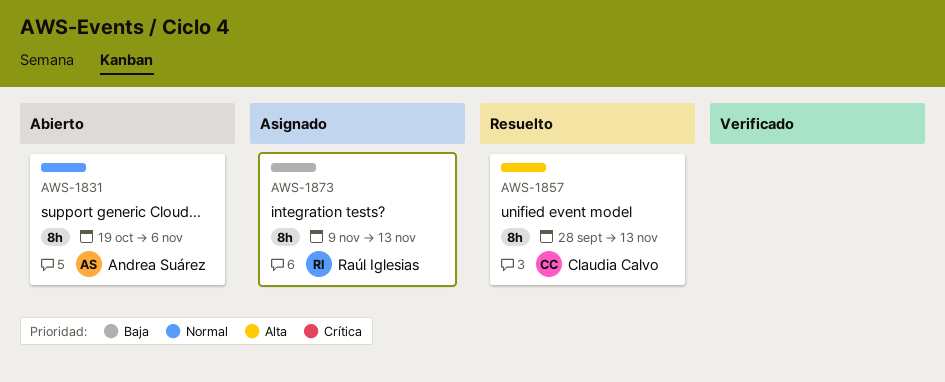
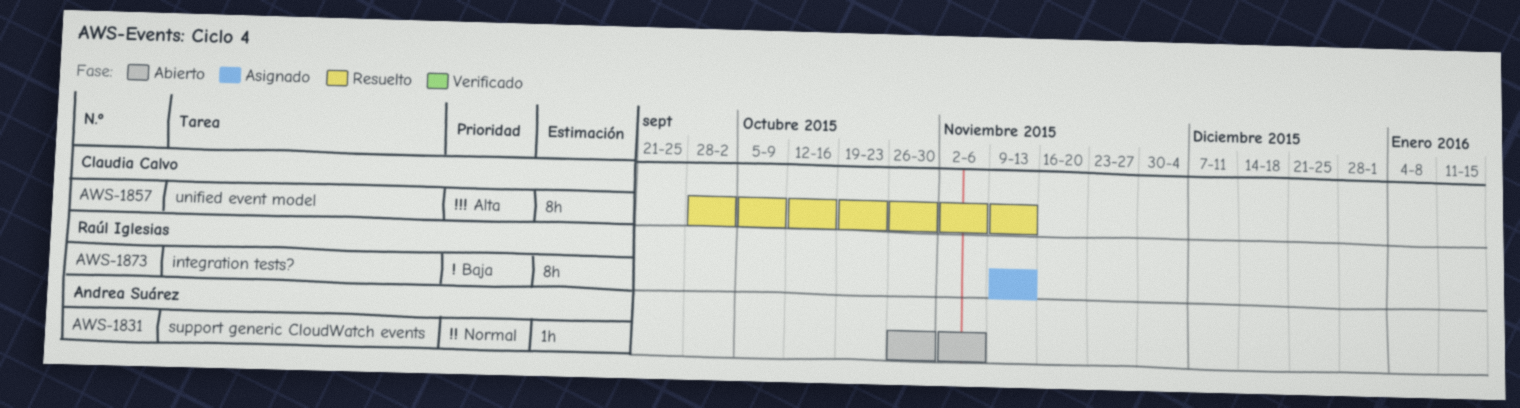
AWS-1831, estimate: 8h -> 1h
AWS-1831, start: Oct 19 -> Oct 26

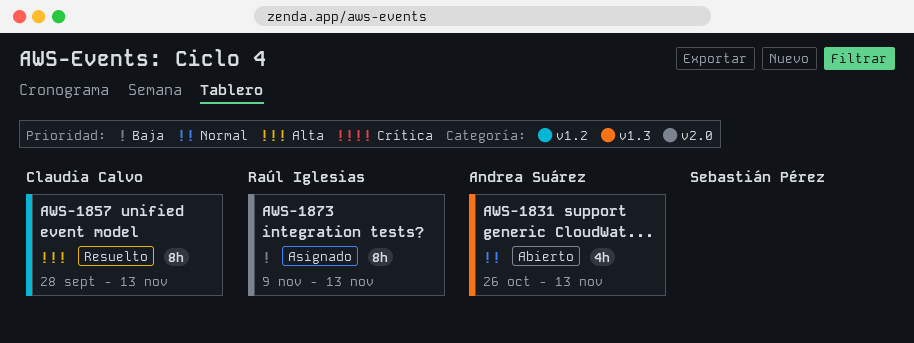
AWS-1831, estimate: 1h -> 4h
AWS-1831, due: Nov 6 -> Nov 13

